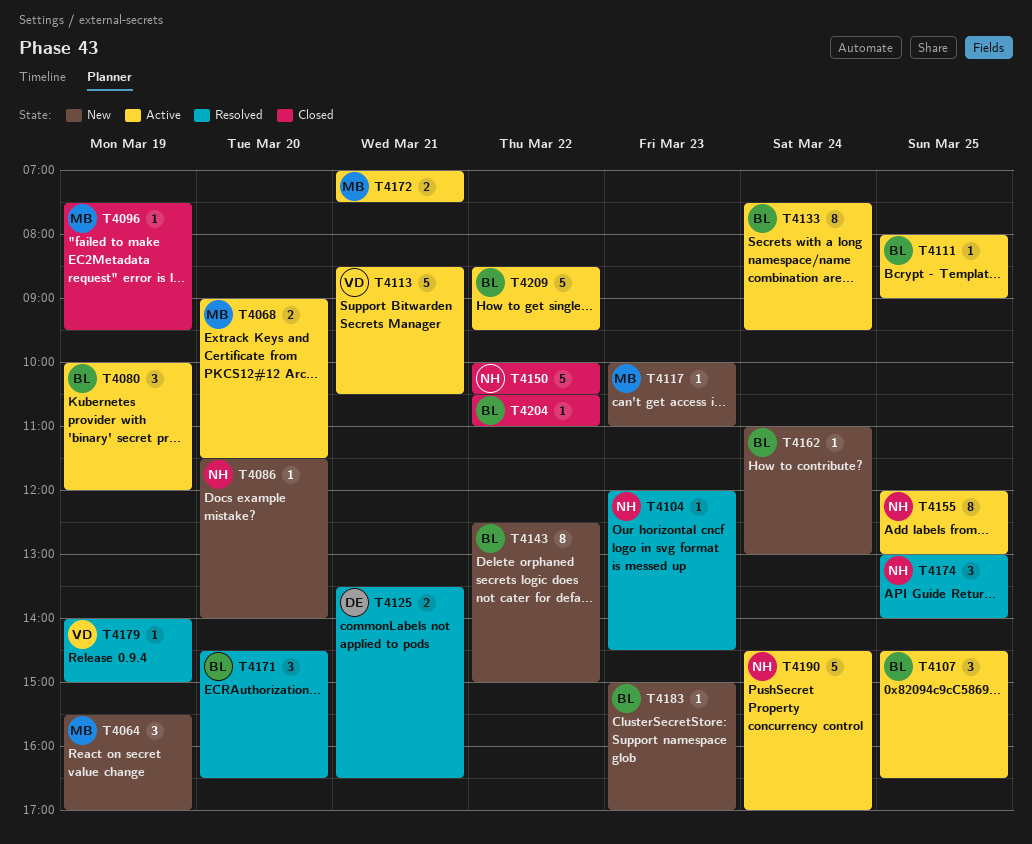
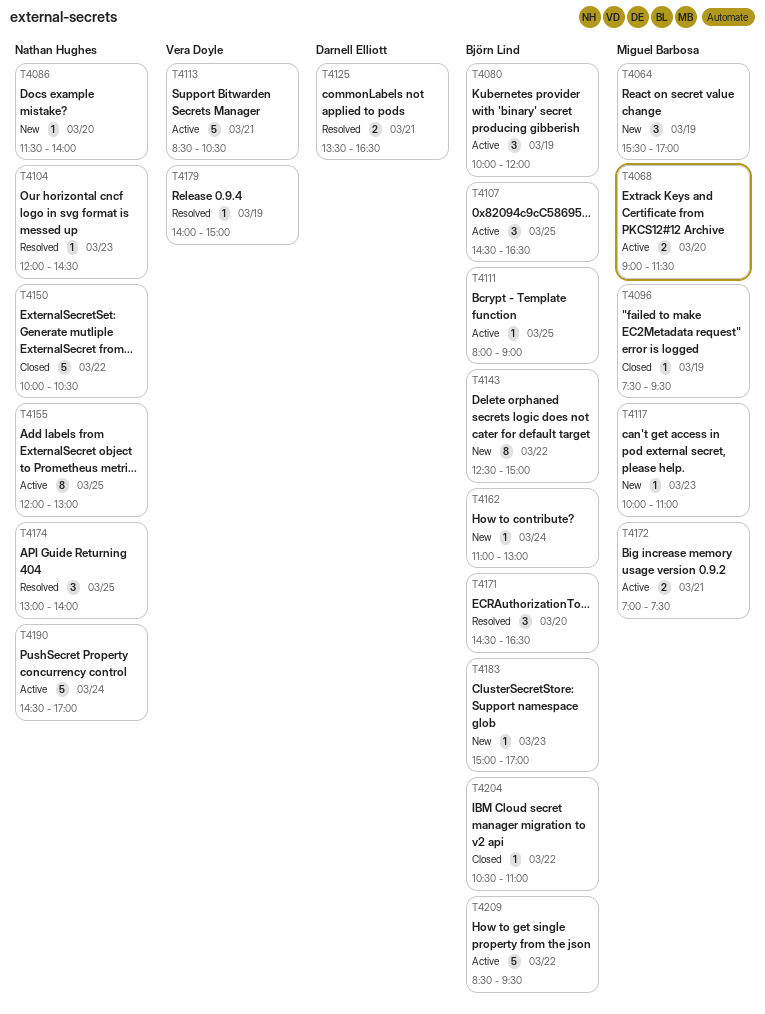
T4133: present -> none

